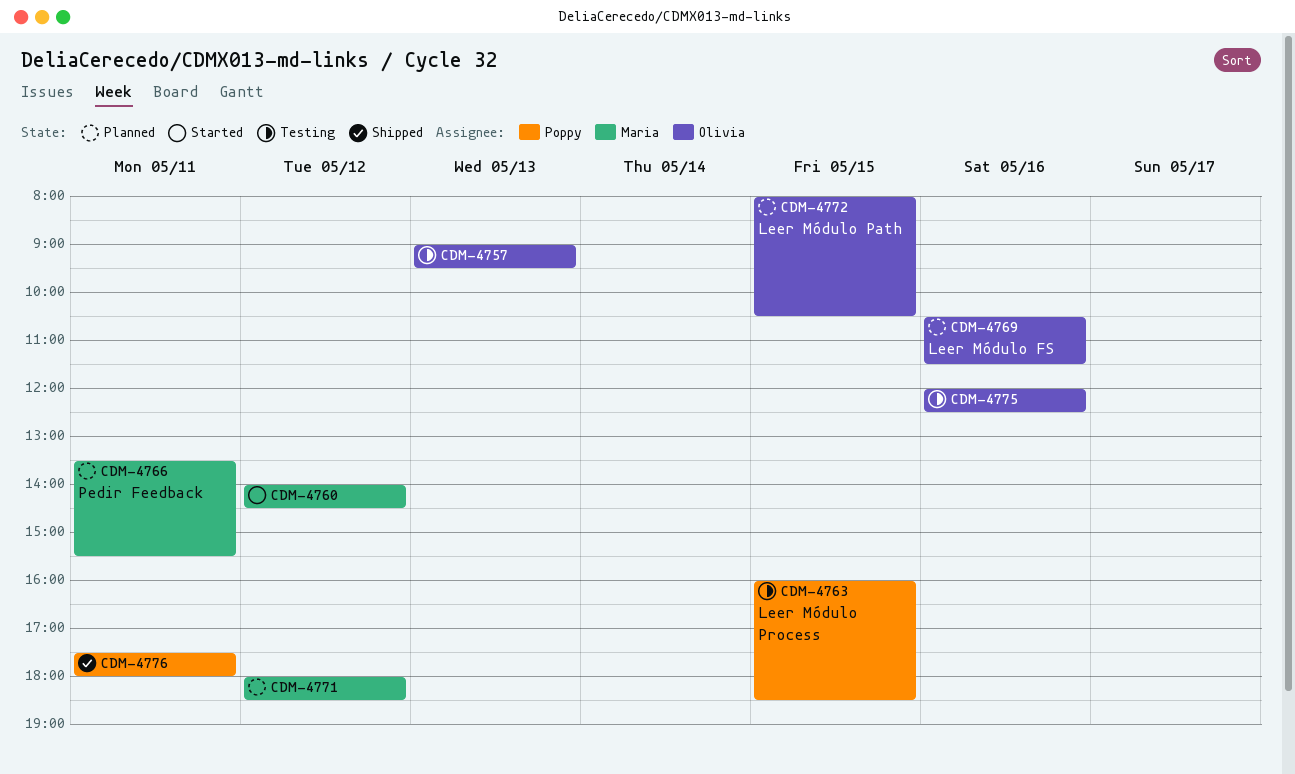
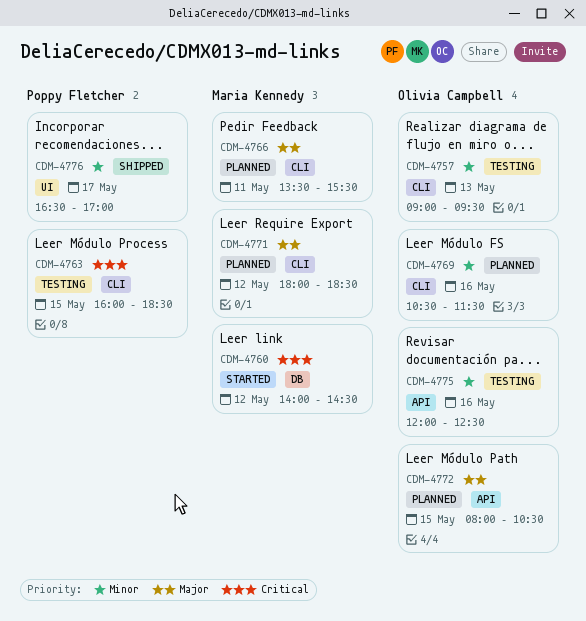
CDM-4776, day: May 11 -> May 17
CDM-4776, begins: 17:30 -> 16:30
CDM-4776, ends: 18:00 -> 17:00

